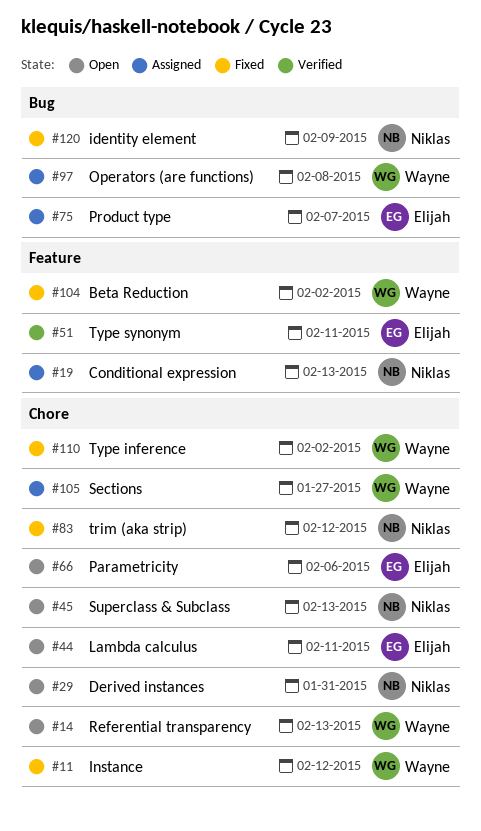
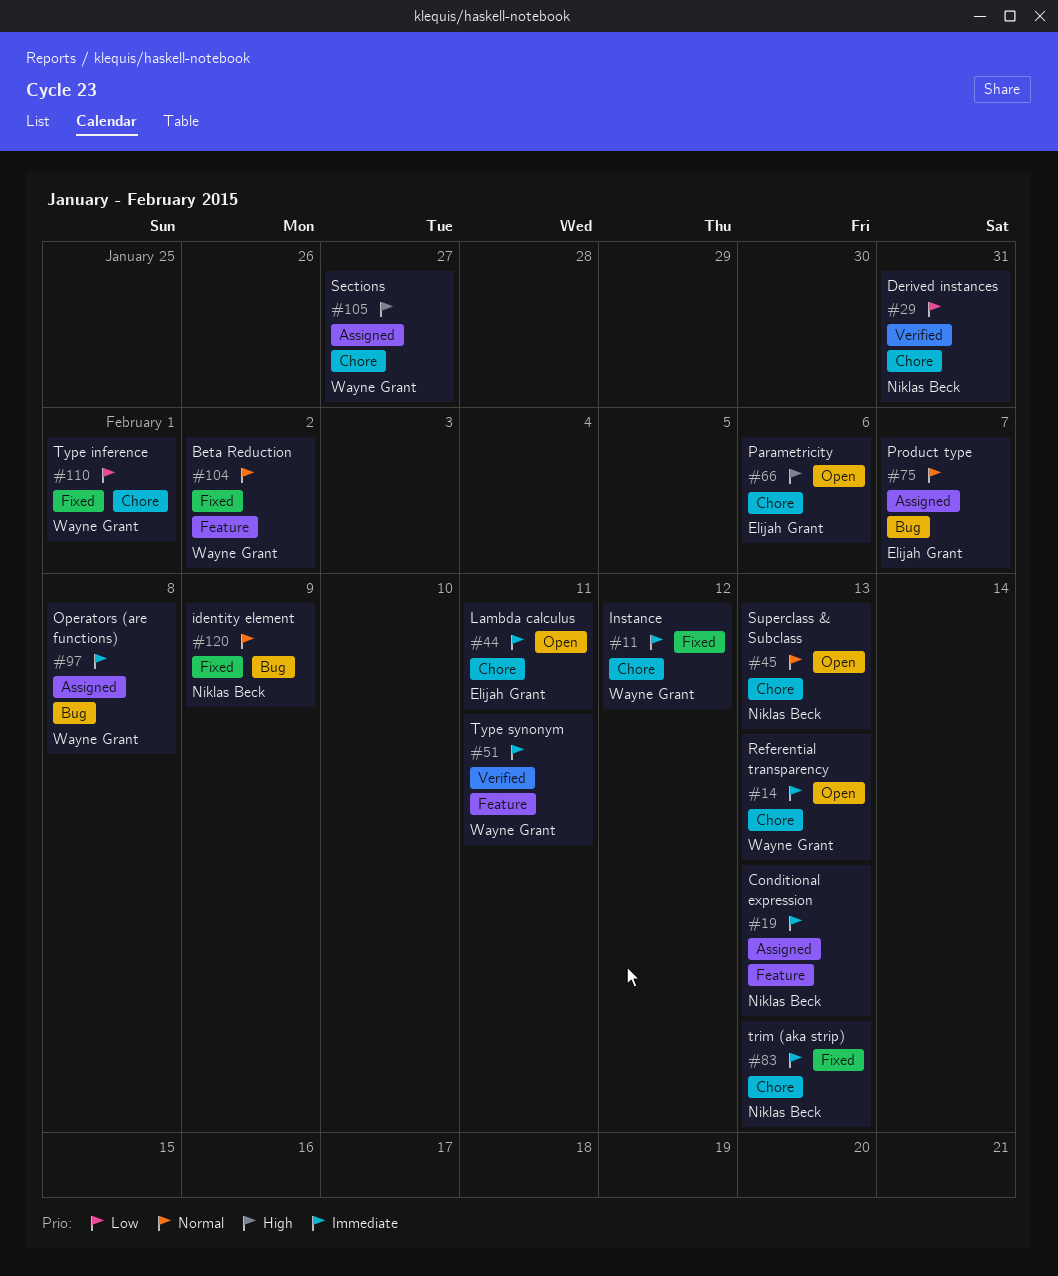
#29, status: Open -> Verified
#51, owner: Elijah Grant -> Wayne Grant
#83, due: Feb 12 -> Feb 13
#110, due: Feb 2 -> Feb 1

